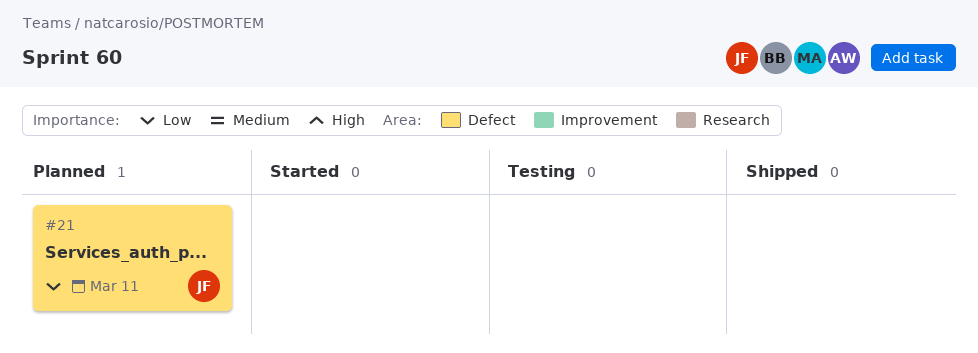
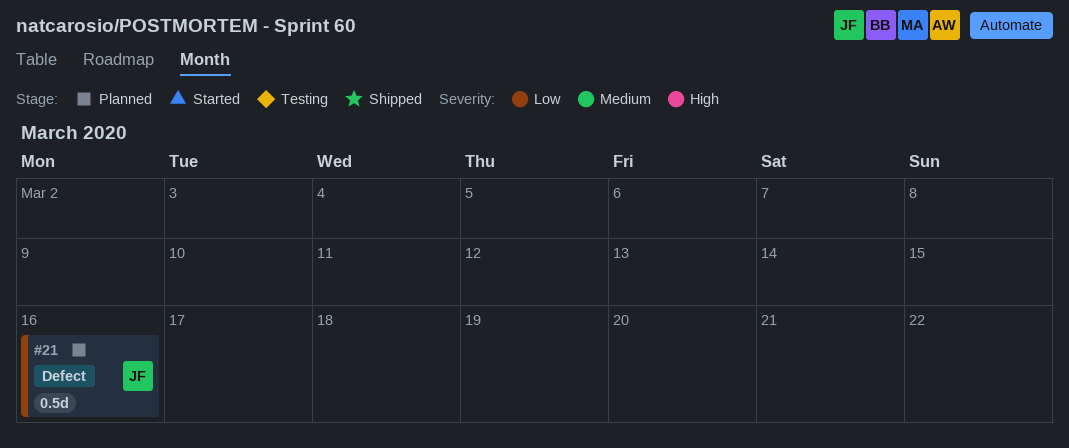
#21, due: Mar 11 -> Mar 16

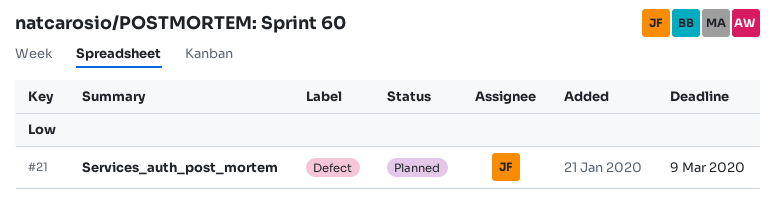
#21, due: Mar 16 -> Mar 9

